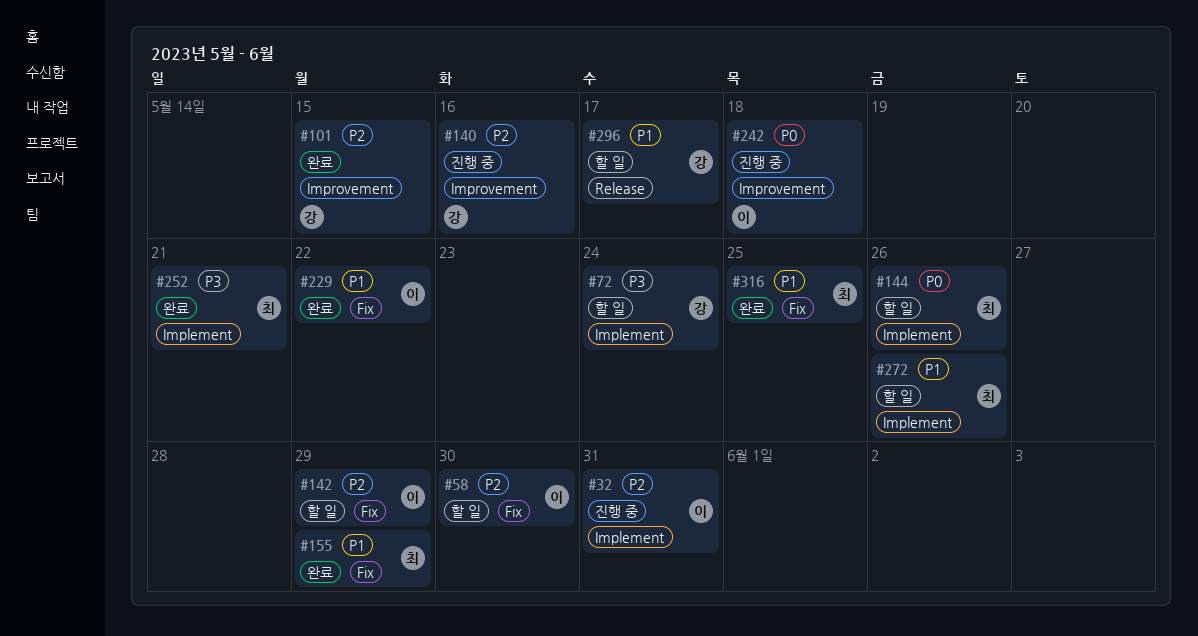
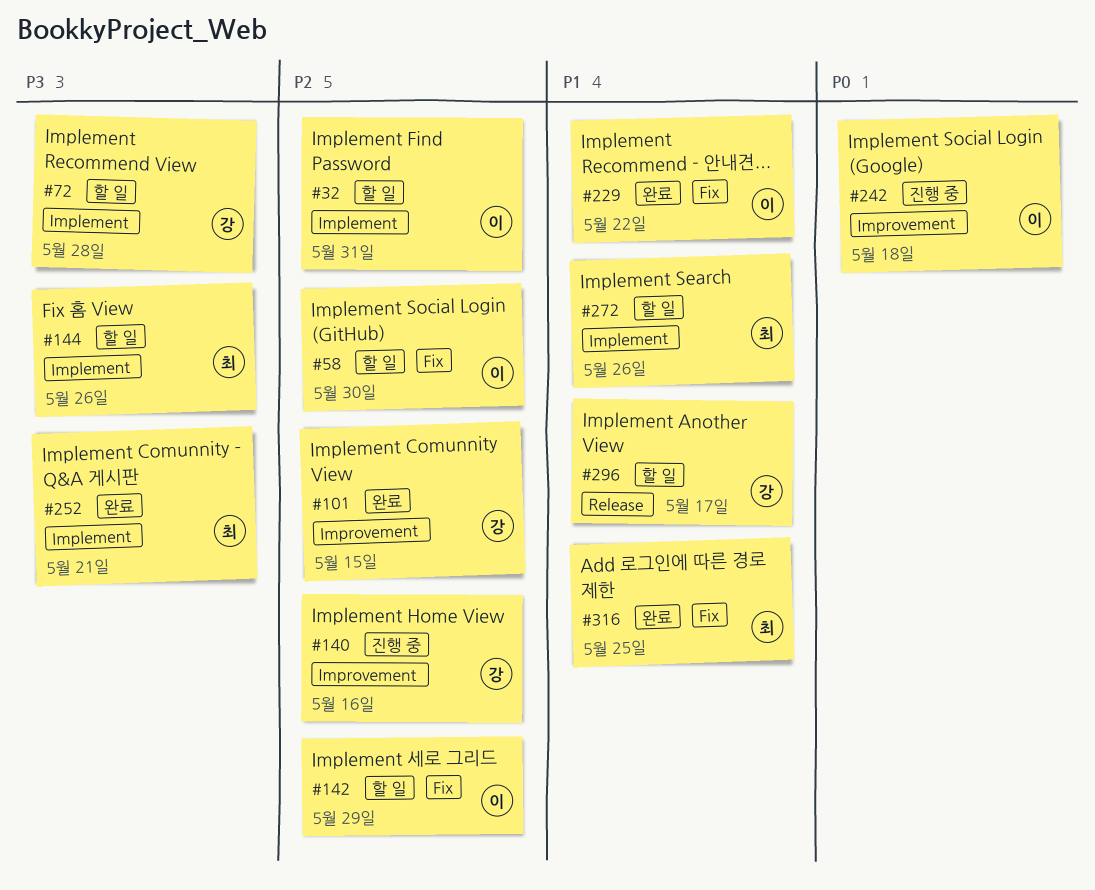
#32, status: 진행 중 -> 할 일
#72, due: May 24 -> May 28
#144, priority: P0 -> P3
#155: present -> none

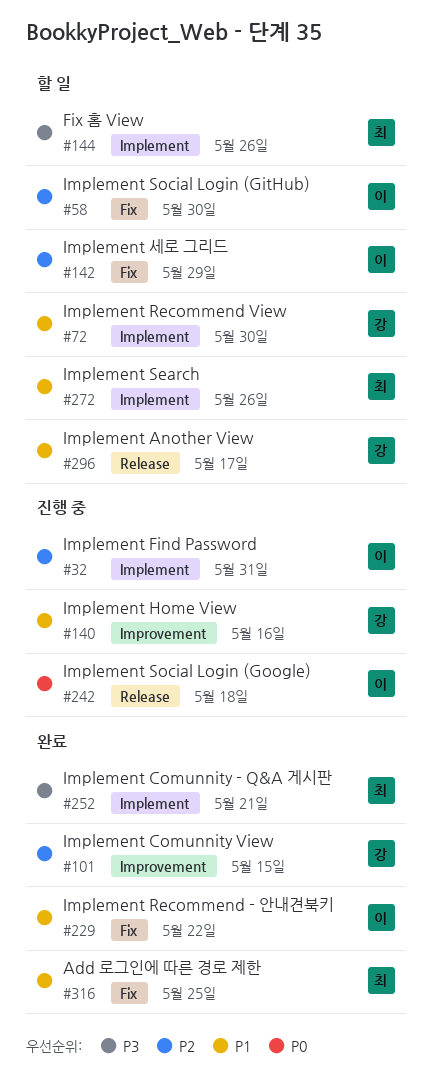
#32, status: 할 일 -> 진행 중
#72, priority: P3 -> P1
#72, due: May 28 -> May 30
#140, priority: P2 -> P1
#242, label: Improvement -> Release

